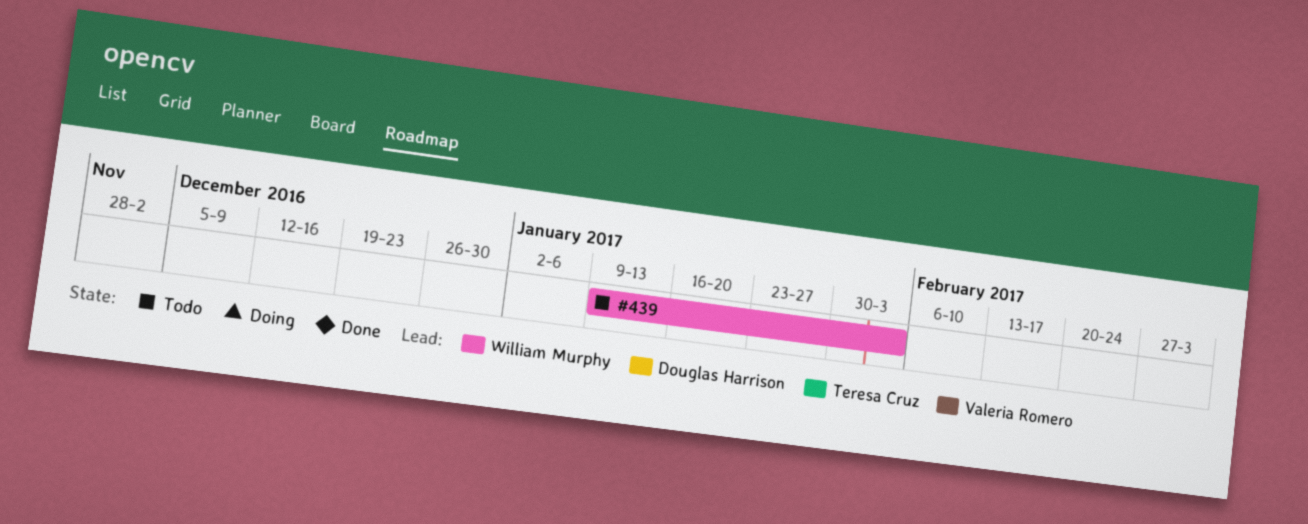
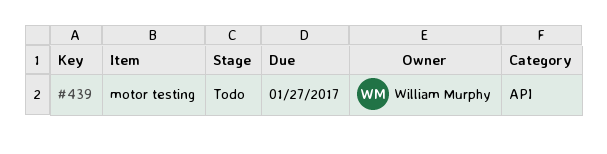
#439, due: Feb 3 -> Jan 27

